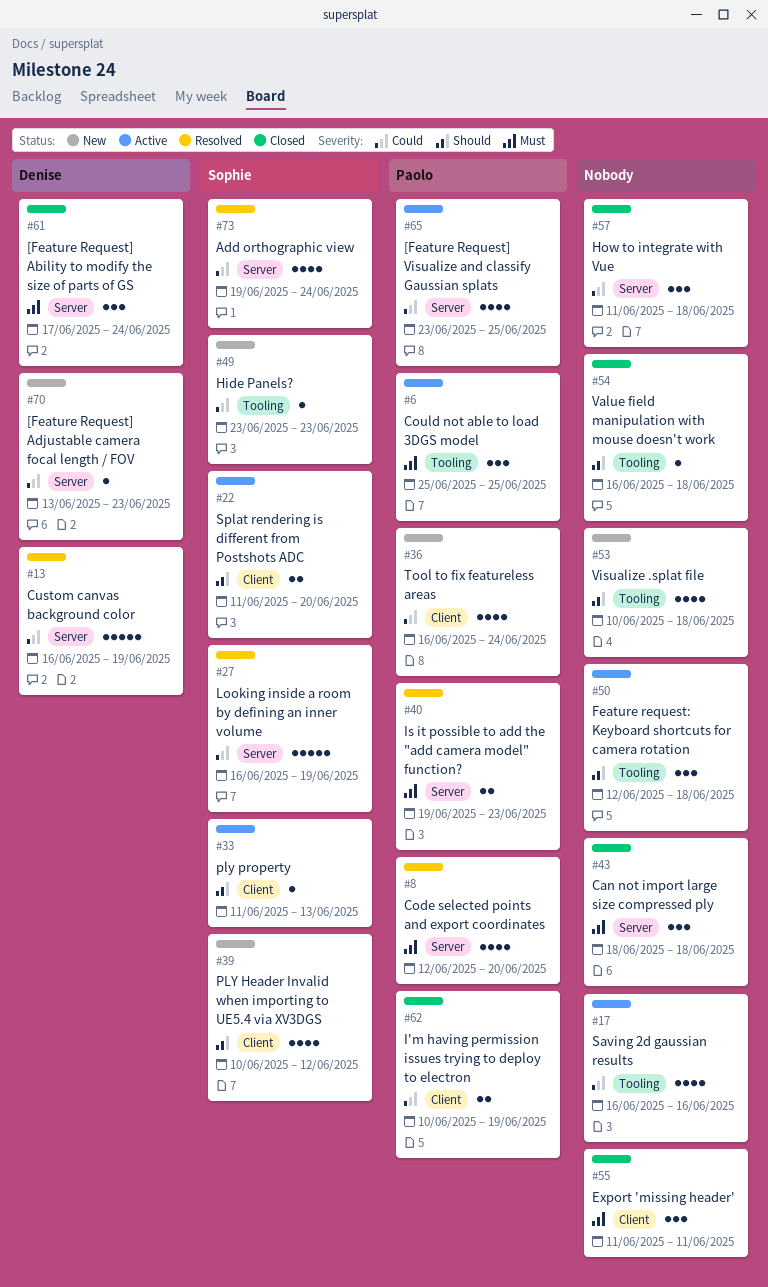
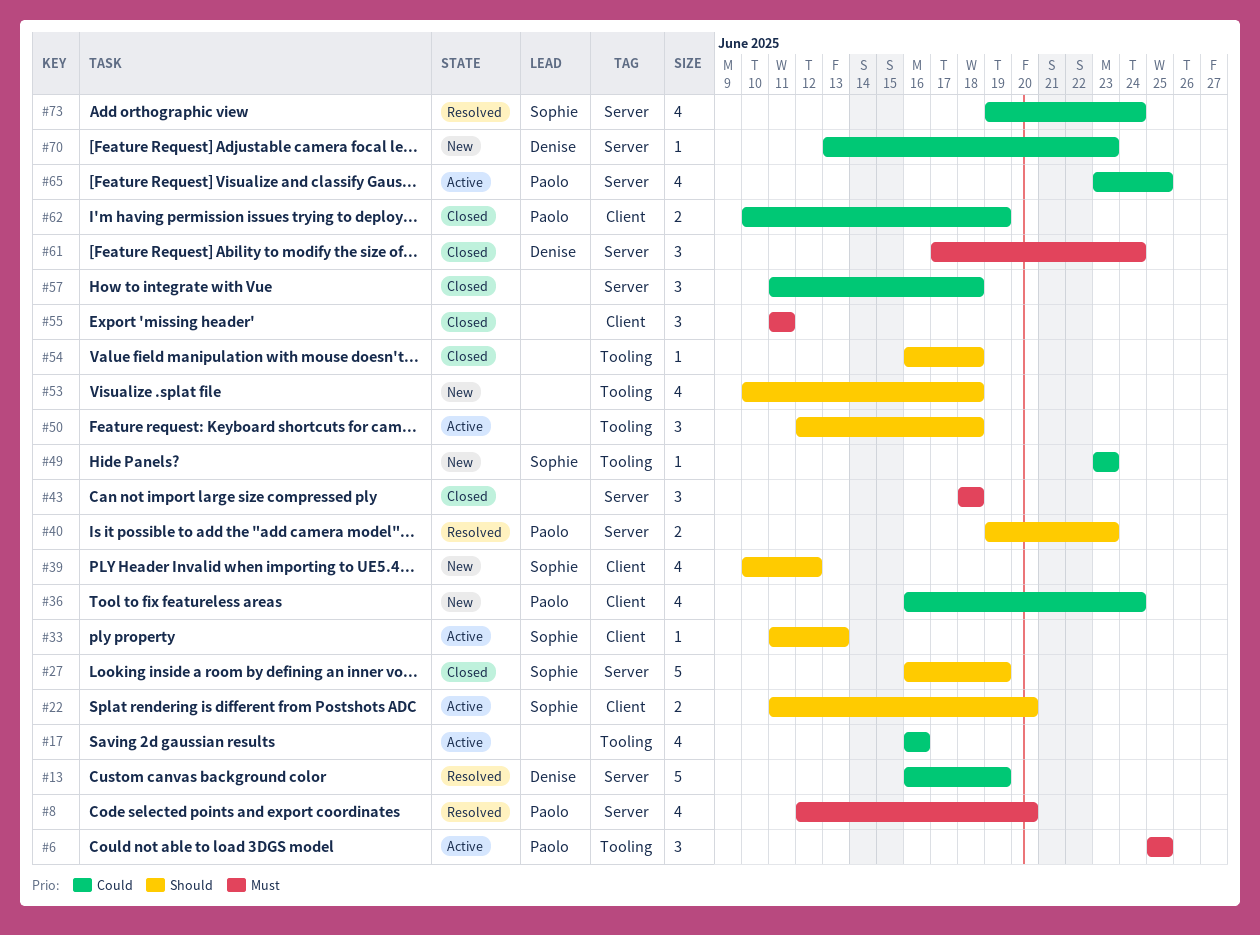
#27, status: Resolved -> Closed
#27, priority: Could -> Should
#40, priority: Must -> Should

